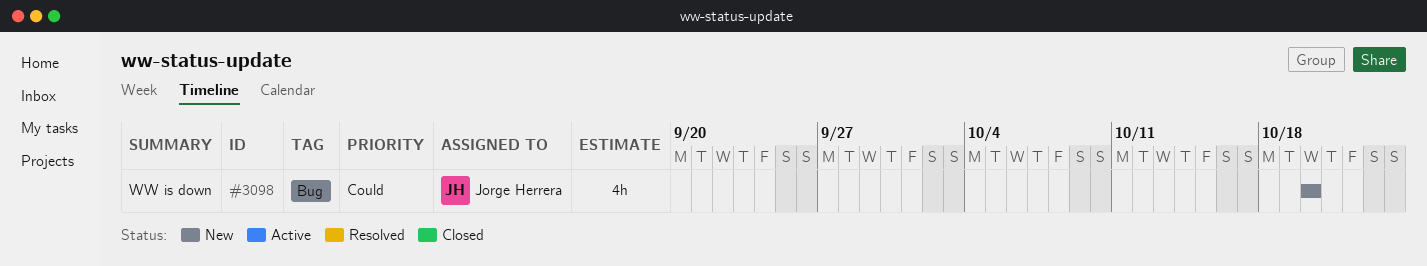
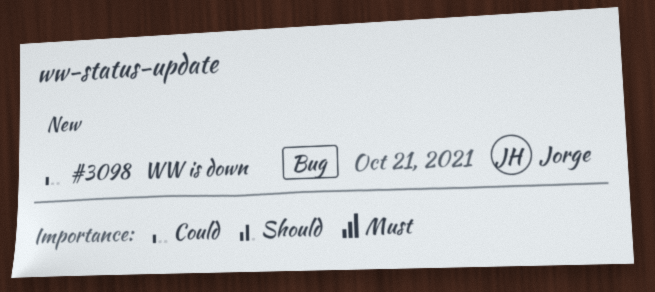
#3098, due: Oct 20 -> Oct 21

